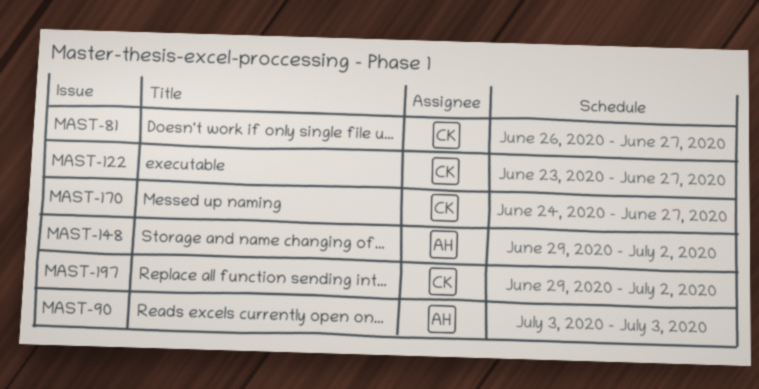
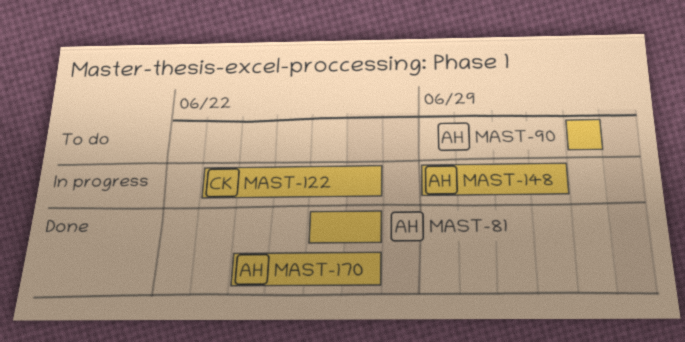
MAST-81, owner: CK -> AH
MAST-170, owner: CK -> AH
MAST-197: present -> none

